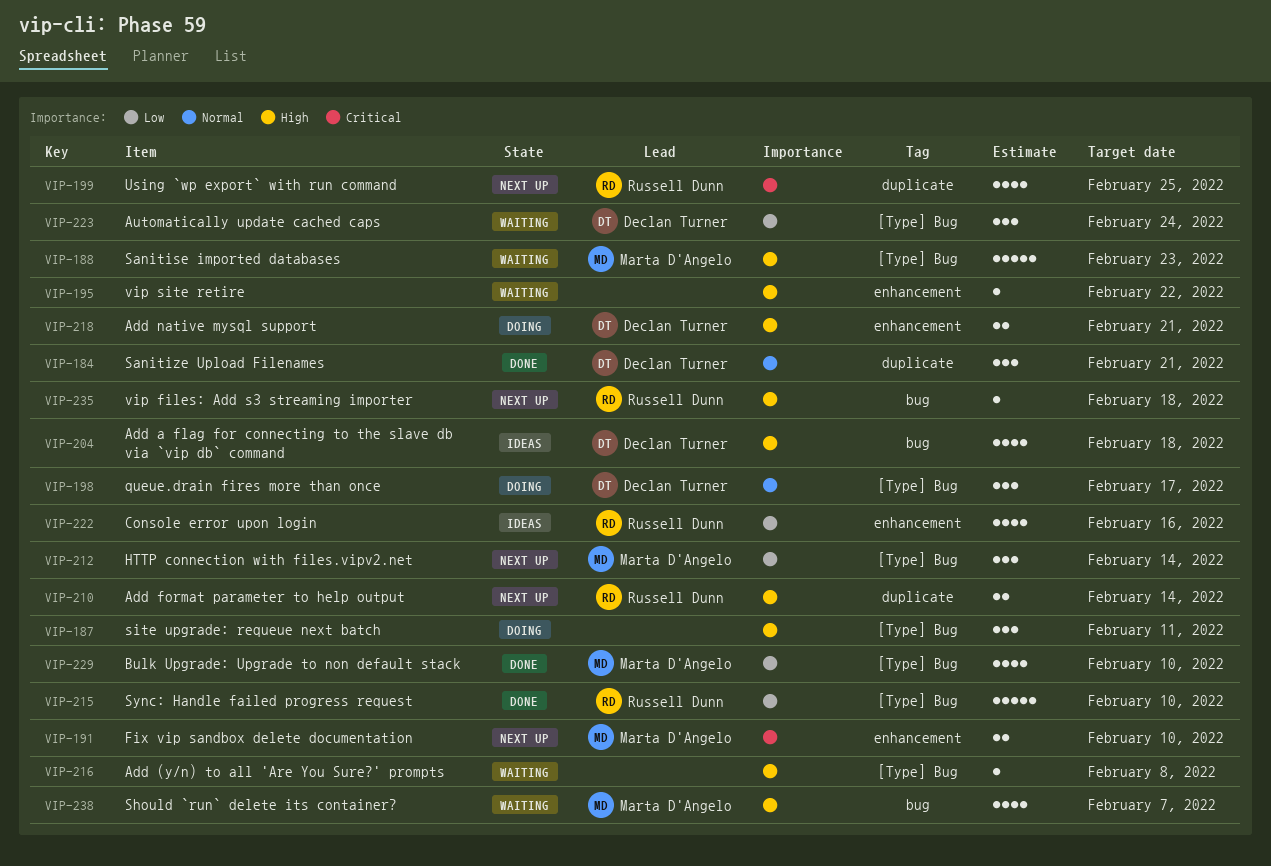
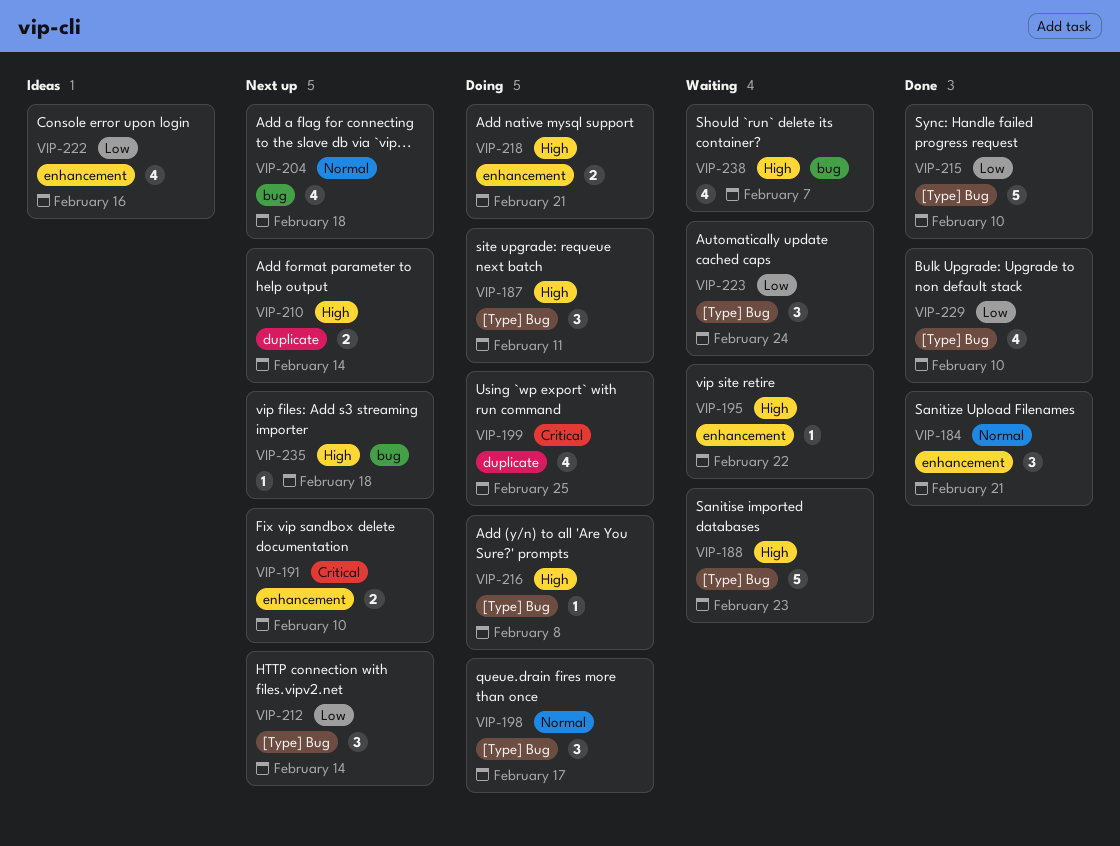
VIP-184, label: duplicate -> enhancement
VIP-199, status: Next up -> Doing
VIP-204, status: Ideas -> Next up
VIP-204, priority: High -> Normal
VIP-216, status: Waiting -> Doing

